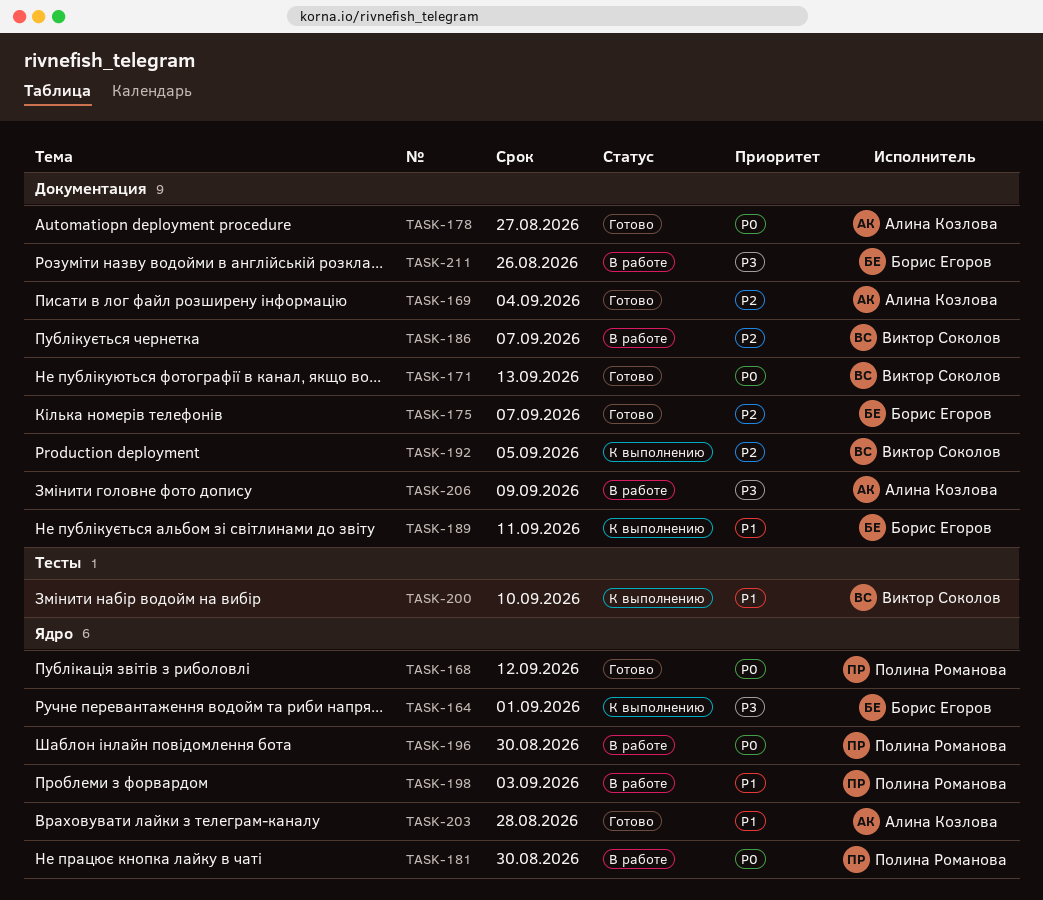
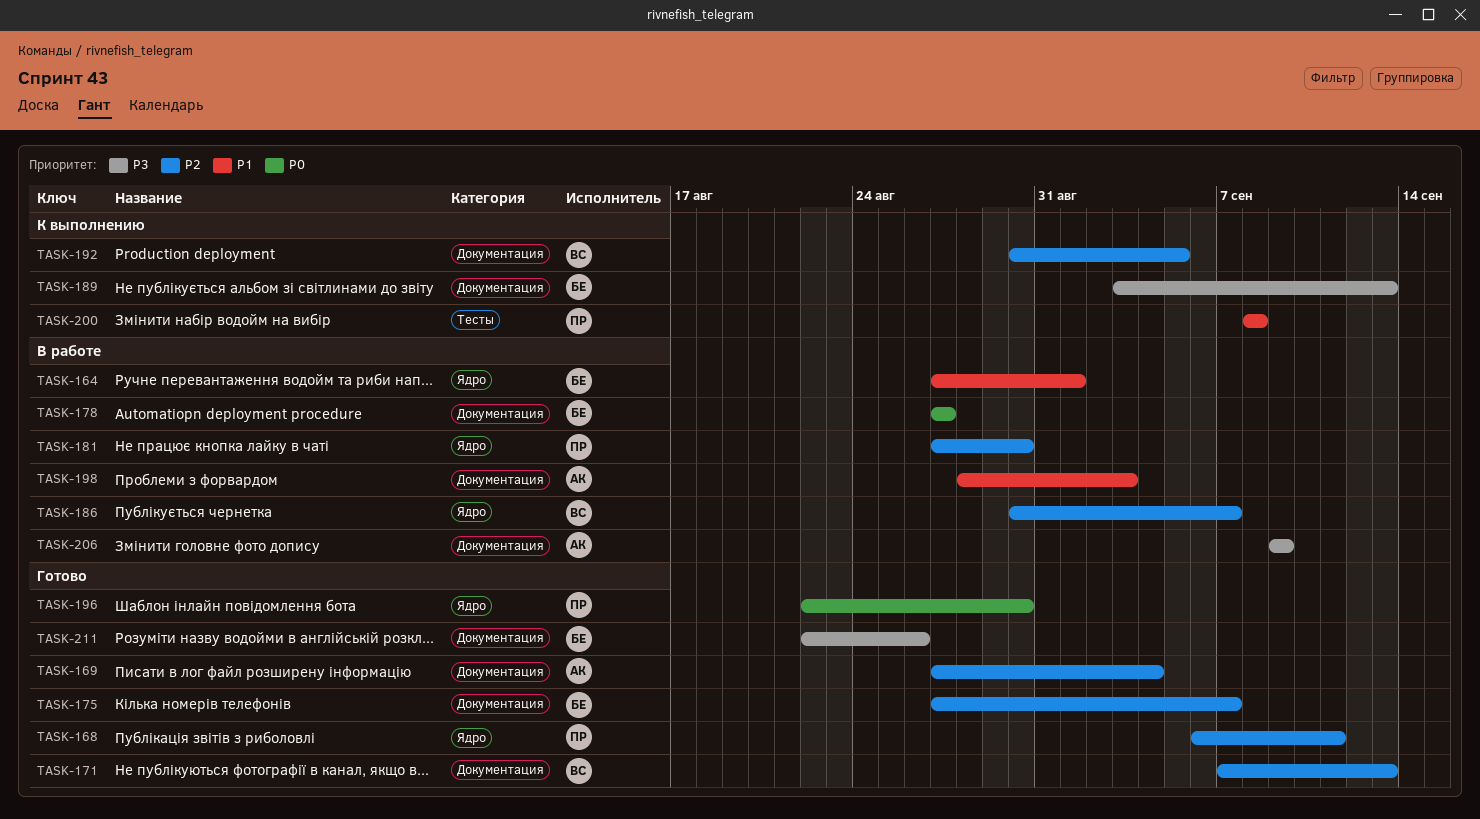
TASK-164, status: К выполнению -> В работе
TASK-164, priority: P3 -> P1
TASK-168, priority: P0 -> P2
TASK-168, due: Sep 12 -> Sep 11
TASK-171, priority: P0 -> P2
TASK-178, status: Готово -> В работе
TASK-178, owner: Алина Козлова -> Борис Егоров
TASK-181, priority: P0 -> P2
TASK-186, label: Документация -> Ядро
TASK-189, priority: P1 -> P3
TASK-189, due: Sep 11 -> Sep 13
TASK-196, status: В работе -> Готово
TASK-198, owner: Полина Романова -> Алина Козлова
TASK-198, label: Ядро -> Документация
TASK-200, owner: Виктор Соколов -> Полина Романова
TASK-200, due: Sep 10 -> Sep 8
TASK-203: present -> none
TASK-211, status: В работе -> Готово

